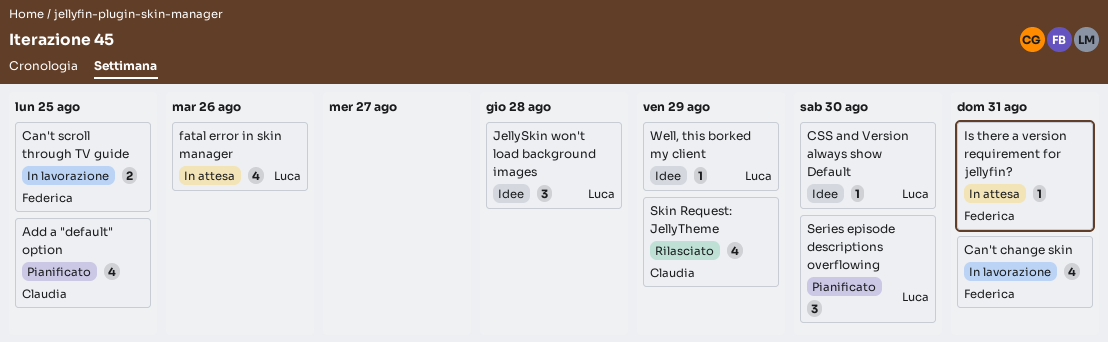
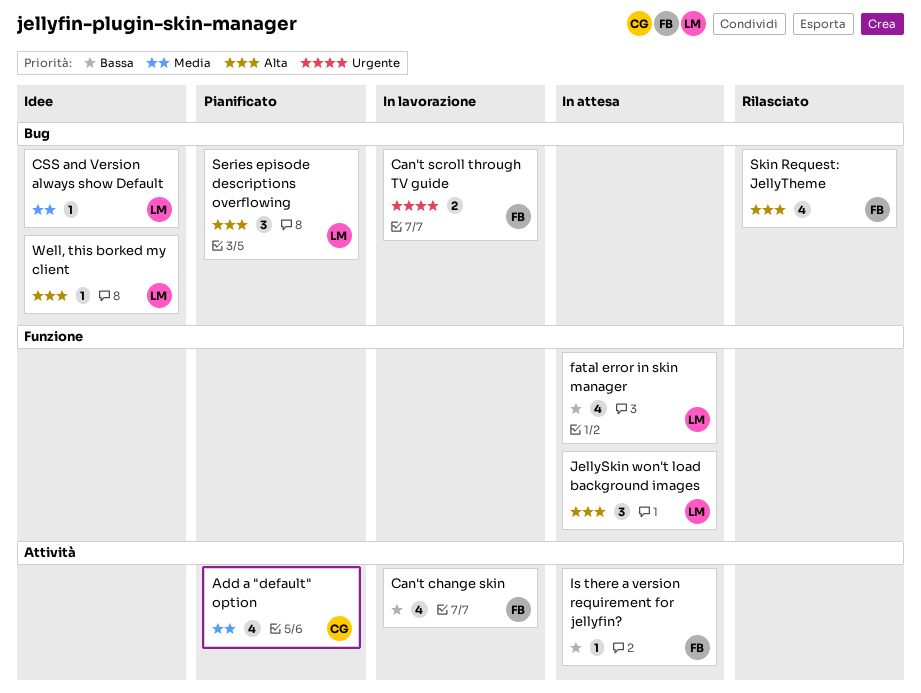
JellySkin won't load background images, status: Idee -> In attesa
Skin Request: JellyTheme, owner: Claudia -> Federica

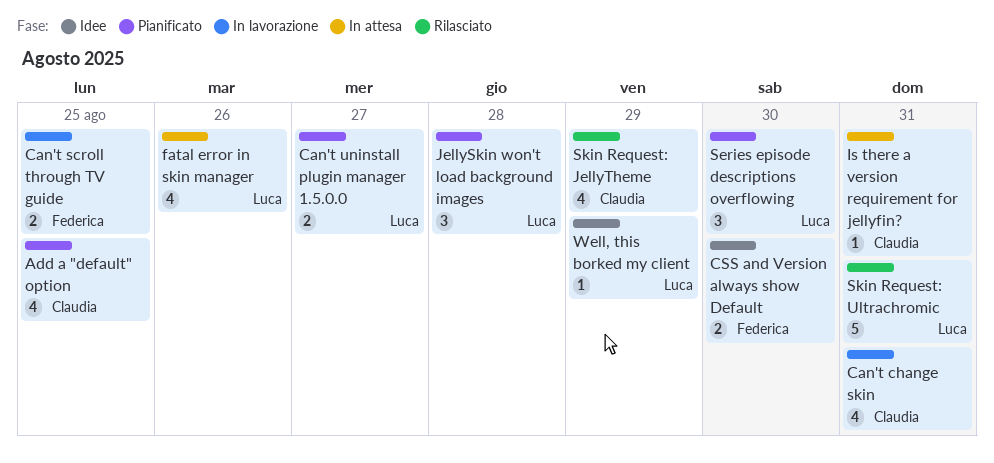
Can't change skin, owner: Federica -> Claudia
Can't uninstall plugin manager 1.5.0.0: none -> present
CSS and Version always show Default, owner: Luca -> Federica
CSS and Version always show Default, estimate: 1 -> 2
Is there a version requirement for jellyfin?, owner: Federica -> Claudia
JellySkin won't load background images, status: In attesa -> Pianificato
Skin Request: JellyTheme, owner: Federica -> Claudia
Skin Request: Ultrachromic: none -> present

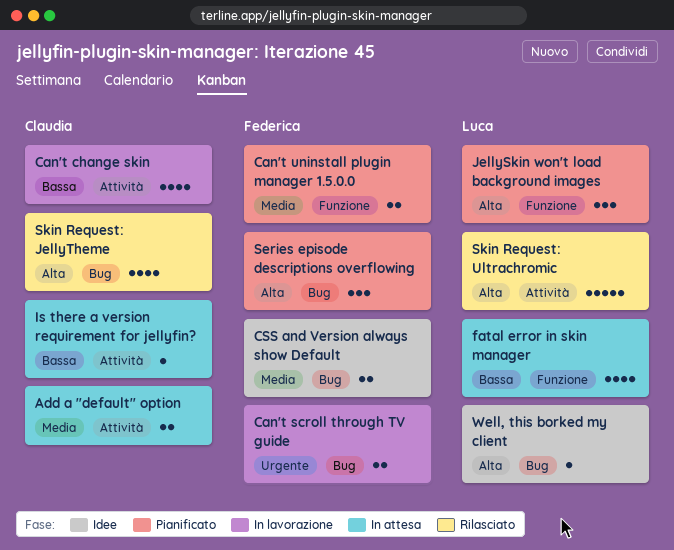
Add a "default" option, status: Pianificato -> In attesa
Add a "default" option, estimate: 4 -> 2
Can't uninstall plugin manager 1.5.0.0, owner: Luca -> Federica
Series episode descriptions overflowing, owner: Luca -> Federica

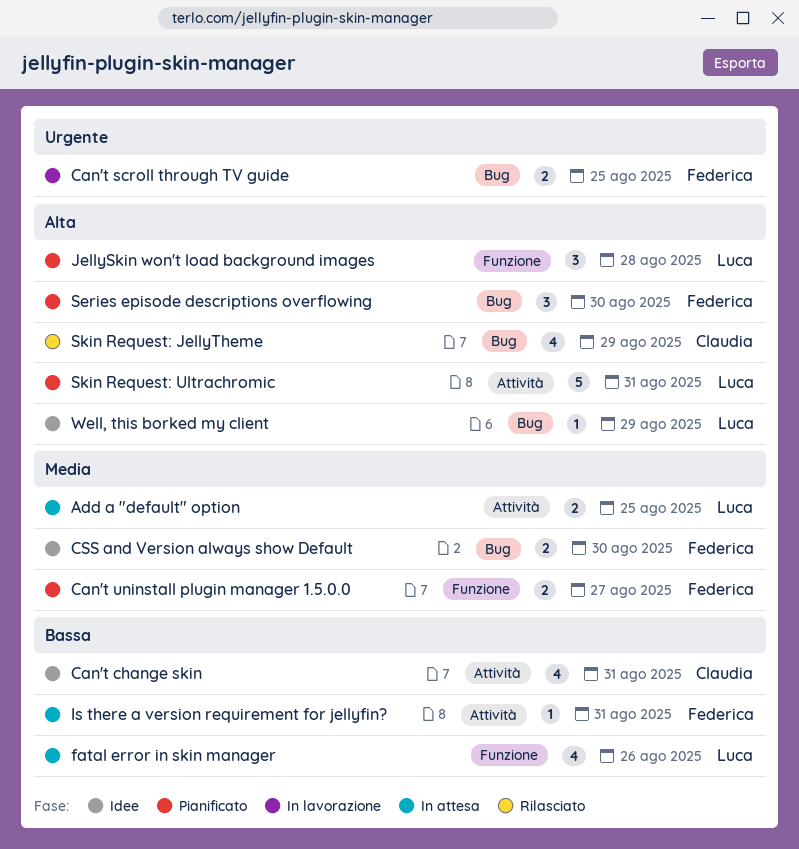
Add a "default" option, owner: Claudia -> Luca
Can't change skin, status: In lavorazione -> Idee
Is there a version requirement for jellyfin?, owner: Claudia -> Federica
Skin Request: Ultrachromic, status: Rilasciato -> Pianificato

